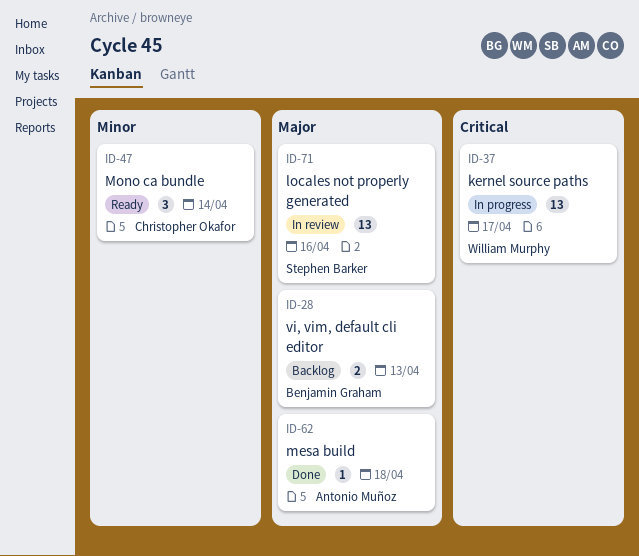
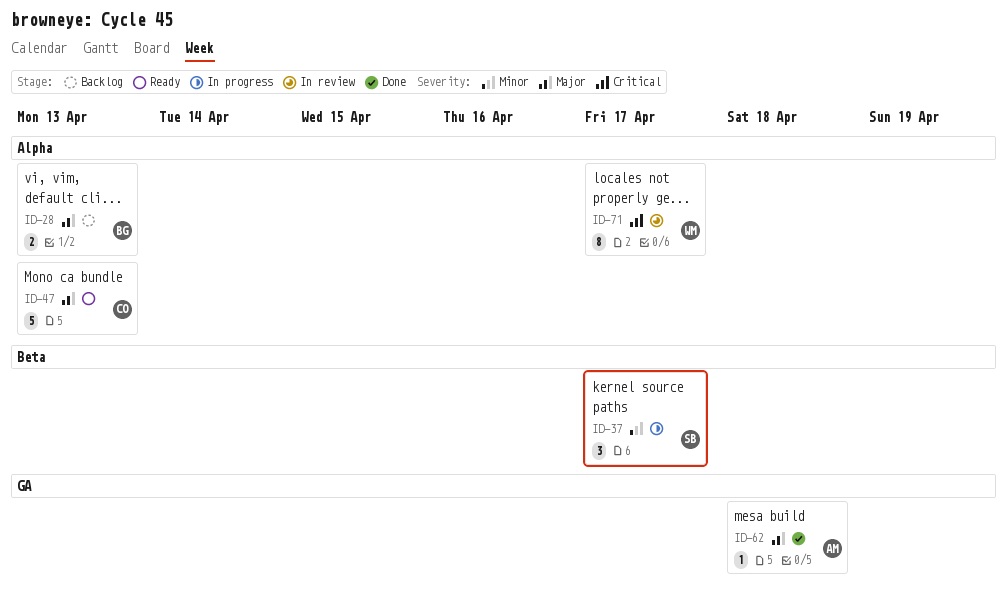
ID-37, owner: William Murphy -> Stephen Barker
ID-37, priority: Critical -> Minor
ID-37, estimate: 13 -> 3
ID-47, priority: Minor -> Major
ID-47, estimate: 3 -> 5
ID-47, due: Apr 14 -> Apr 13
ID-71, owner: Stephen Barker -> William Murphy
ID-71, priority: Major -> Critical
ID-71, estimate: 13 -> 8
ID-71, due: Apr 16 -> Apr 17

